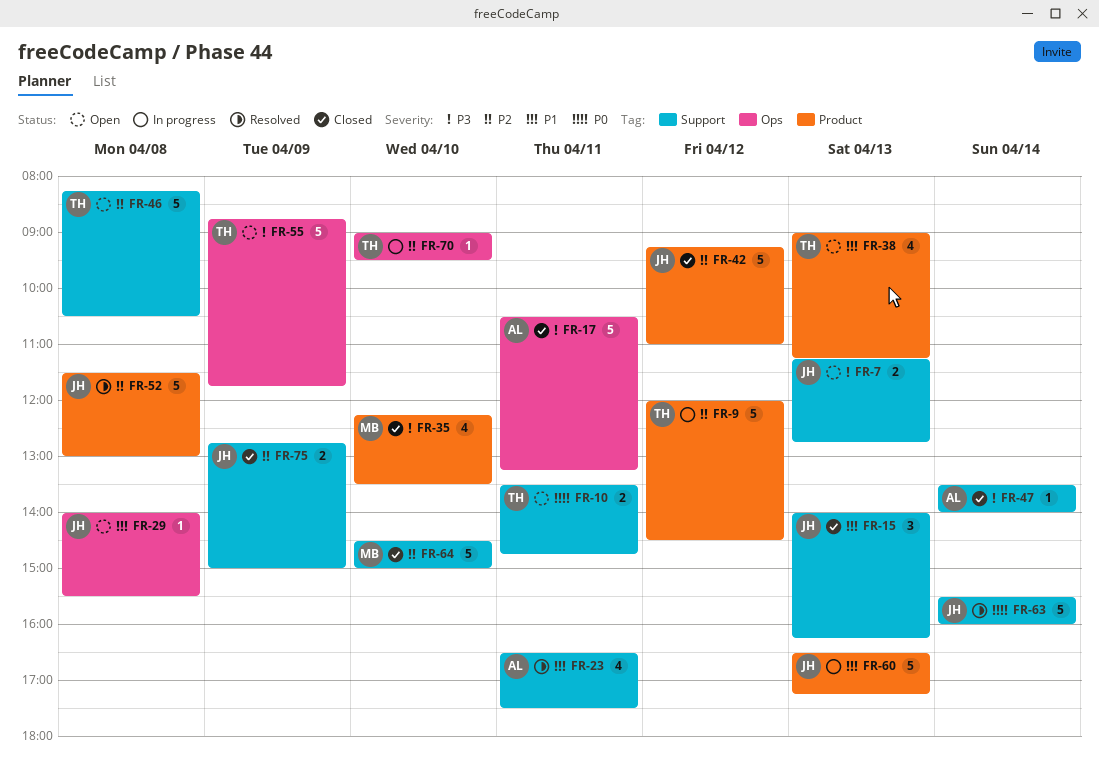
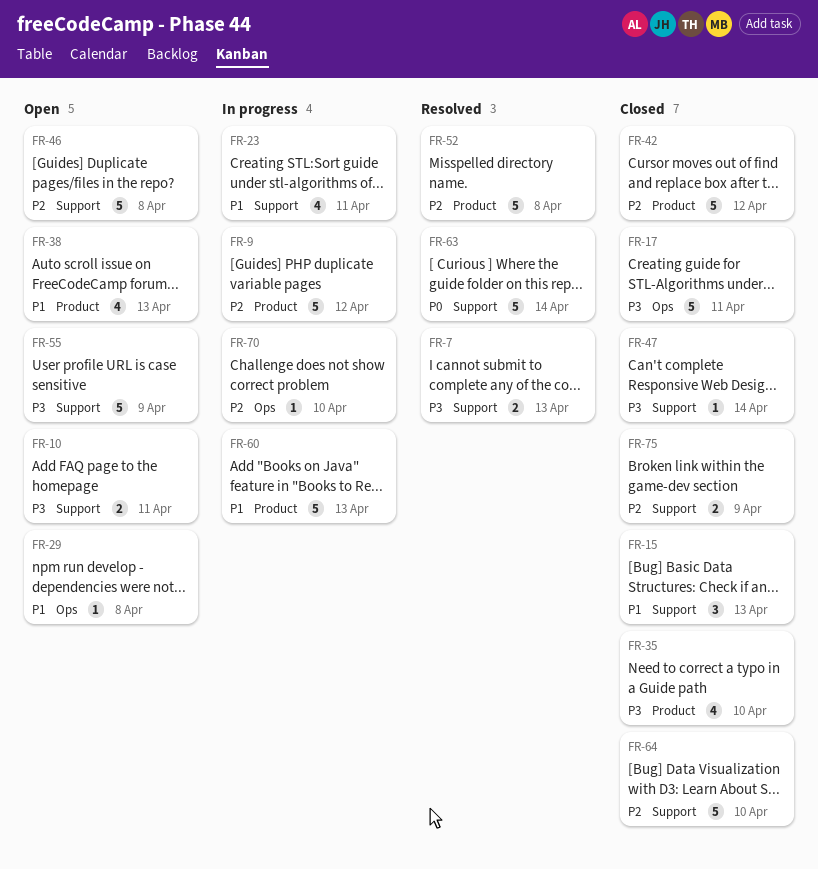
FR-7, status: Open -> Resolved
FR-10, priority: P0 -> P3
FR-23, status: Resolved -> In progress
FR-55, label: Ops -> Support

